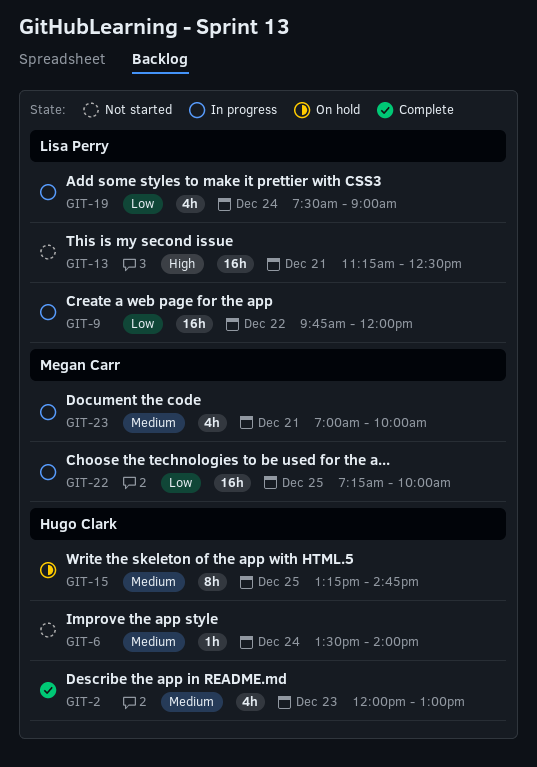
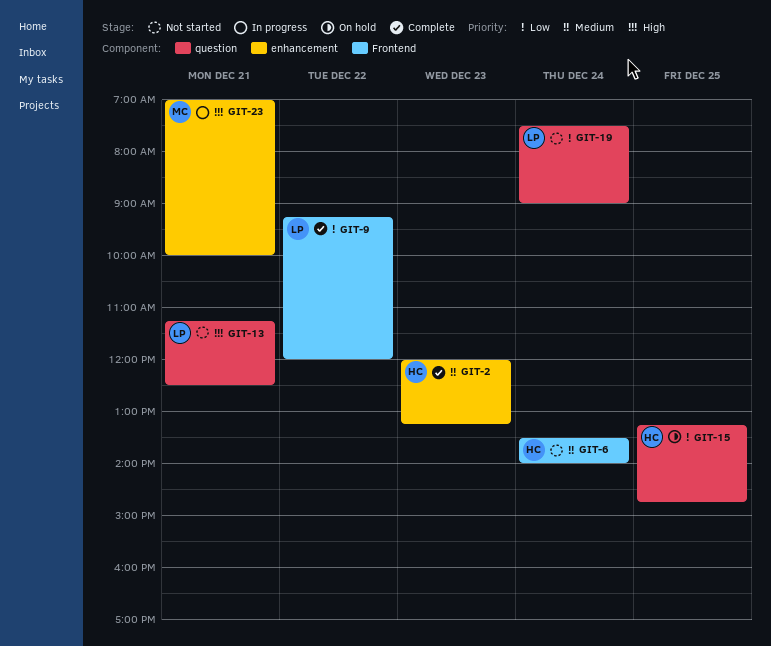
GIT-2, ends: 13:00 -> 13:15
GIT-9, status: In progress -> Complete
GIT-9, begins: 09:45 -> 09:15
GIT-15, priority: Medium -> Low
GIT-19, status: In progress -> Not started
GIT-22: present -> none
GIT-23, priority: Medium -> High

